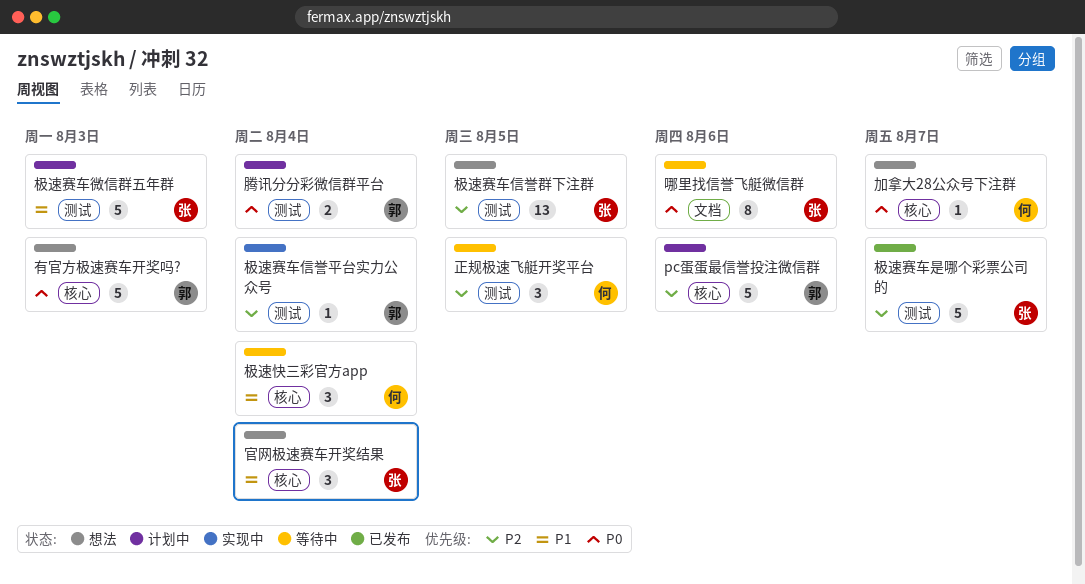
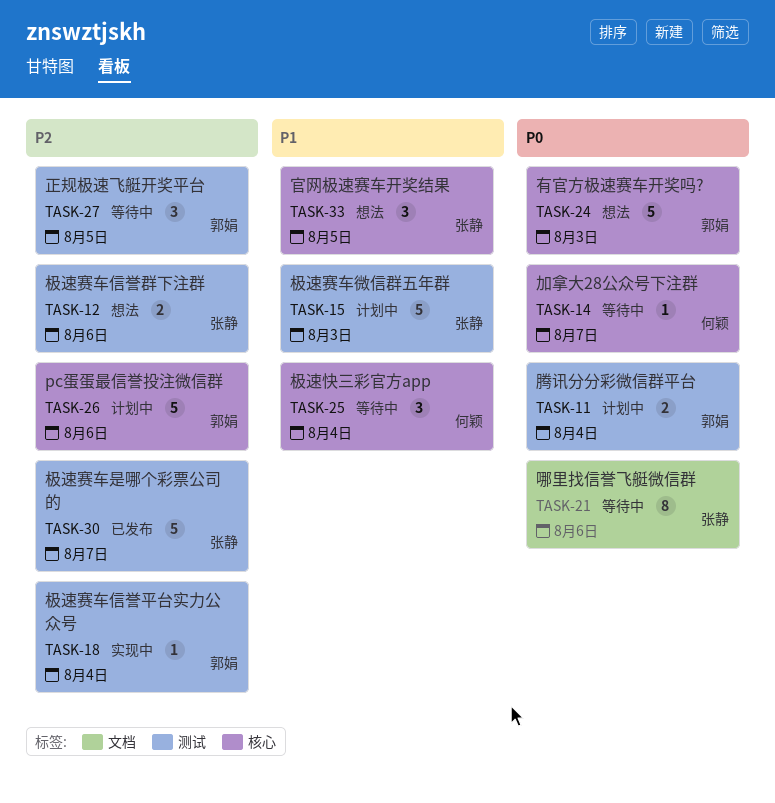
加拿大28公众号下注群, status: 想法 -> 等待中
官网极速赛车开奖结果, due: Aug 4 -> Aug 5
极速赛车信誉群下注群, estimate: 13 -> 2
极速赛车信誉群下注群, due: Aug 5 -> Aug 6
正规极速飞艇开奖平台, owner: 何颖 -> 郭娟

